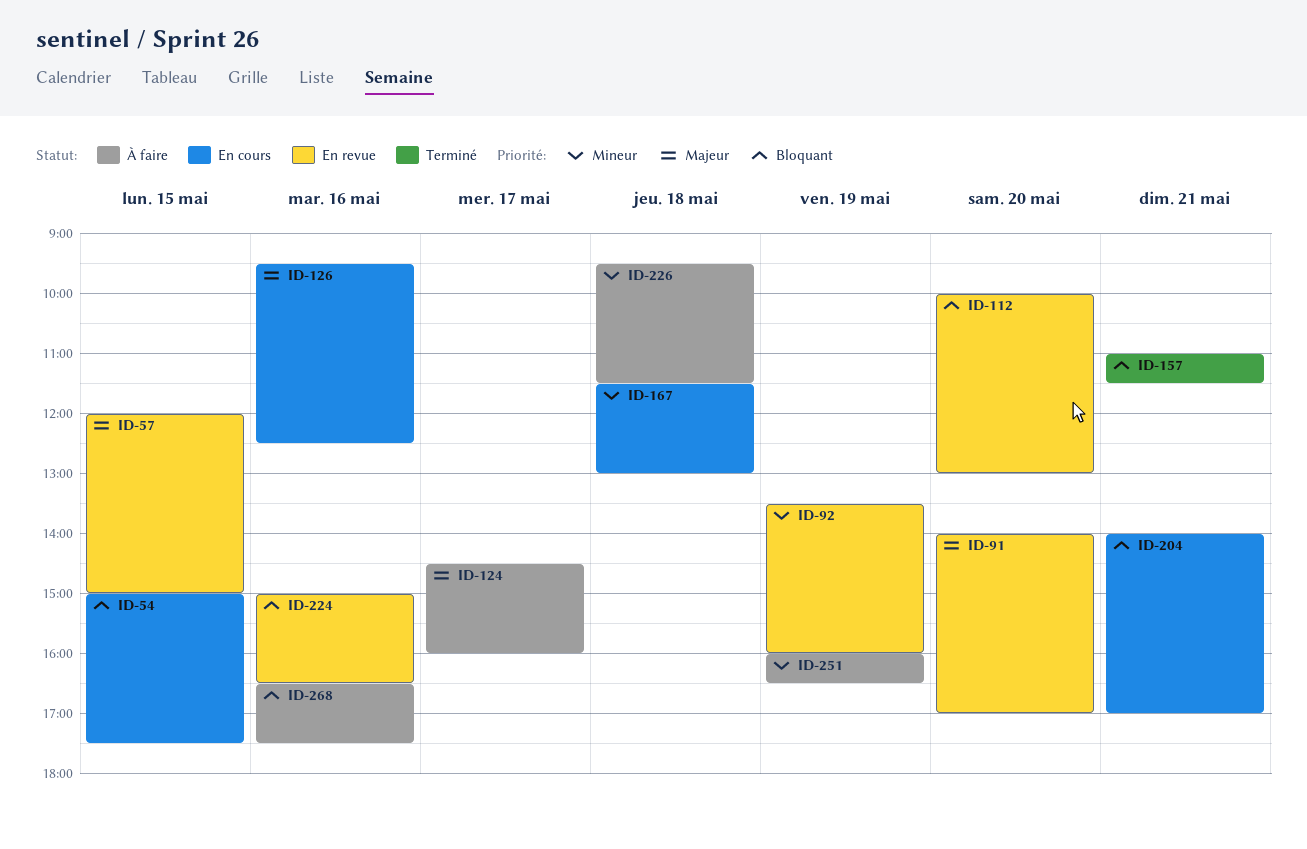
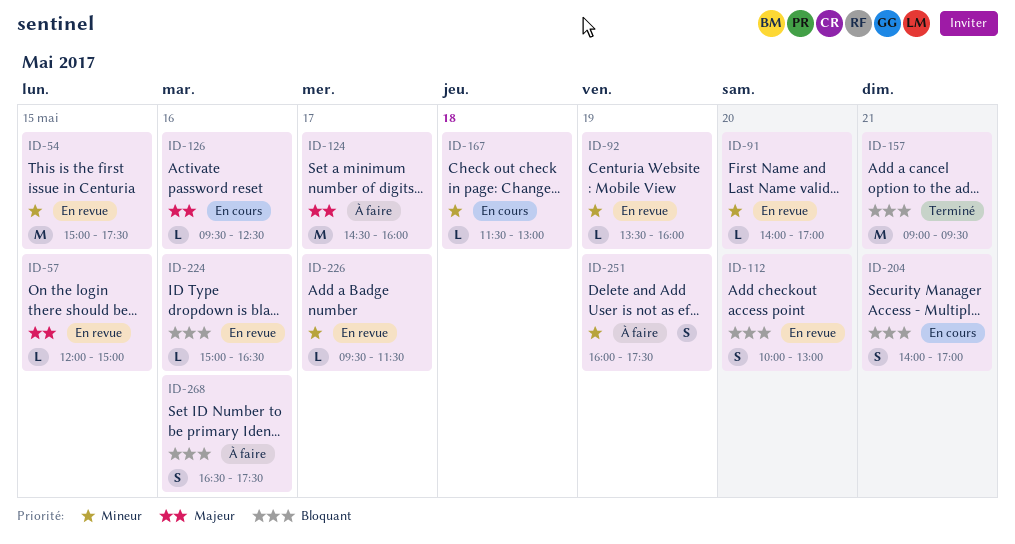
ID-54, status: En cours -> En revue
ID-54, priority: Bloquant -> Mineur
ID-91, priority: Majeur -> Mineur
ID-157, begins: 11:00 -> 09:00
ID-157, ends: 11:30 -> 09:30
ID-226, status: À faire -> En revue
ID-226, day: May 18 -> May 17
ID-251, ends: 16:30 -> 17:30

